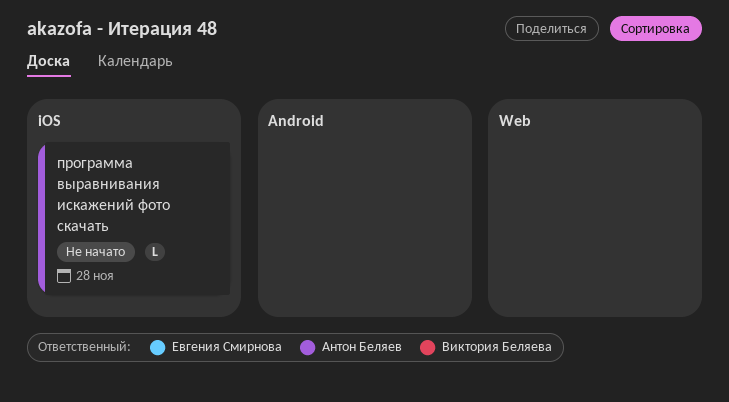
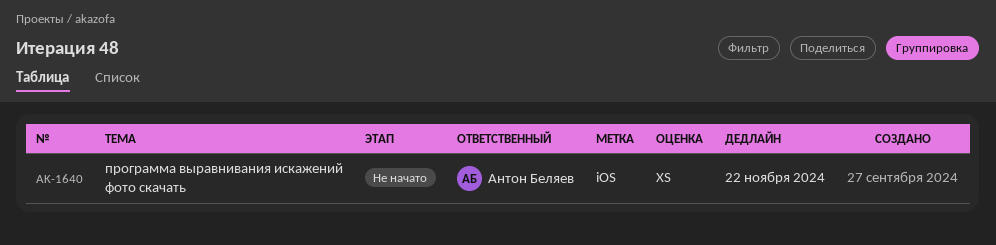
программа выравнивания искажений фото скачать, estimate: L -> XS
программа выравнивания искажений фото скачать, due: Nov 28 -> Nov 22

